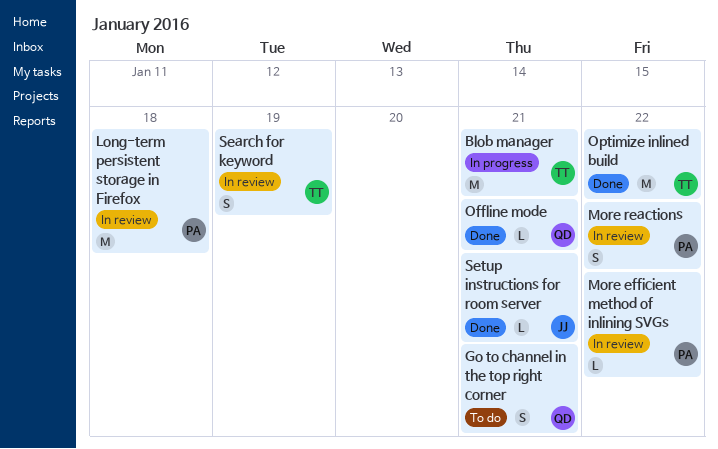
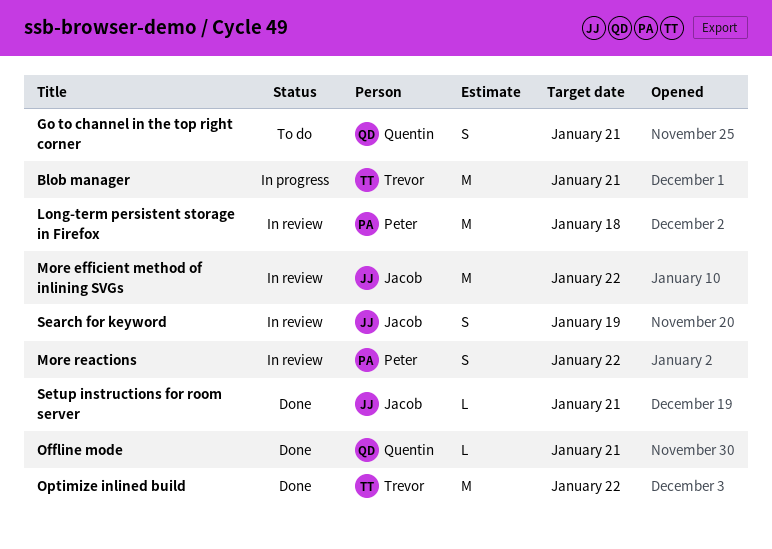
More efficient method of inlining SVGs, owner: Peter -> Jacob
More efficient method of inlining SVGs, estimate: L -> M
Search for keyword, owner: Trevor -> Jacob

